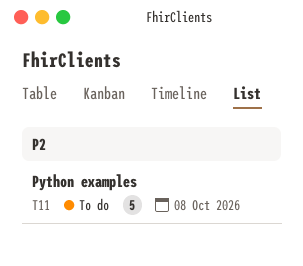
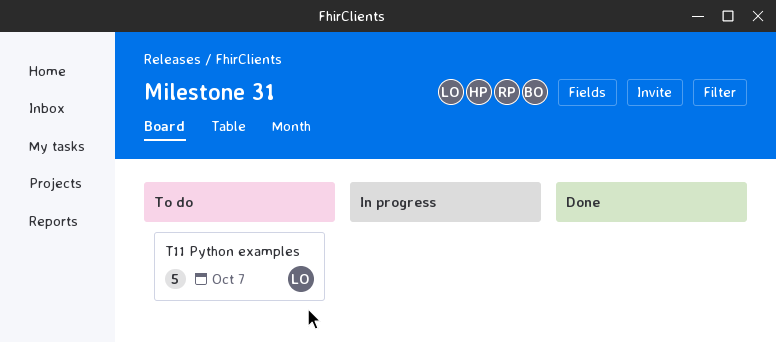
T11, due: Oct 8 -> Oct 7

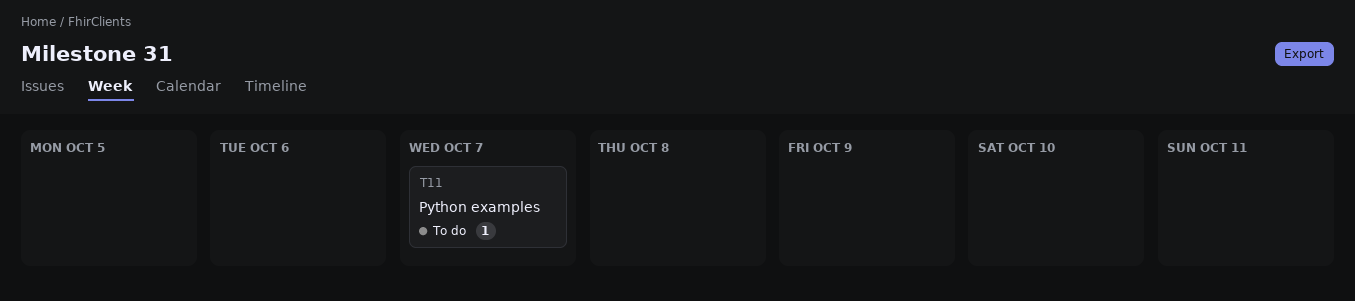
T11, estimate: 5 -> 1

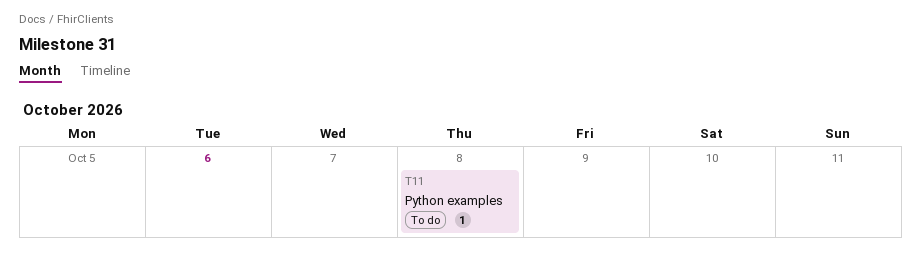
T11, due: Oct 7 -> Oct 8

